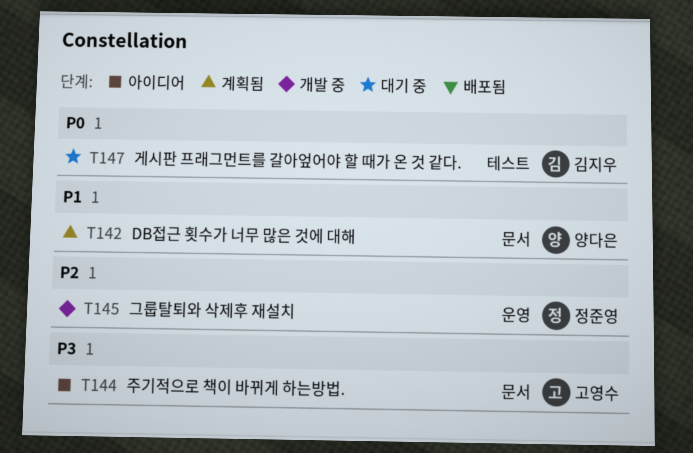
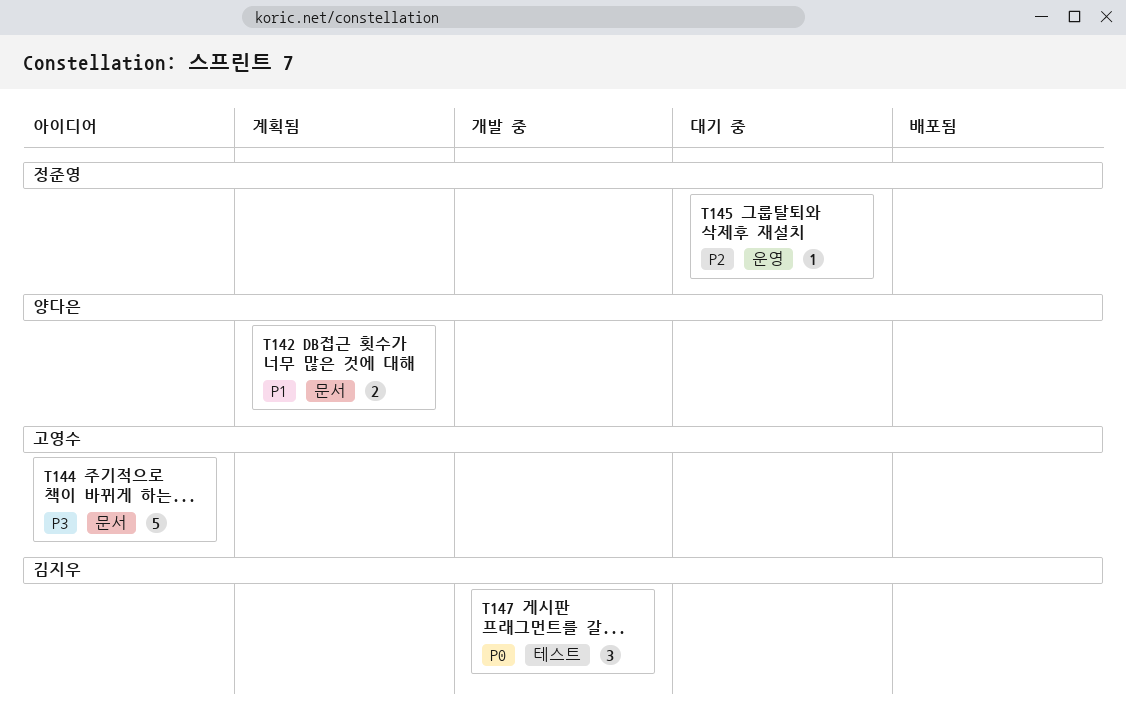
T145, status: 개발 중 -> 대기 중
T147, status: 대기 중 -> 개발 중

